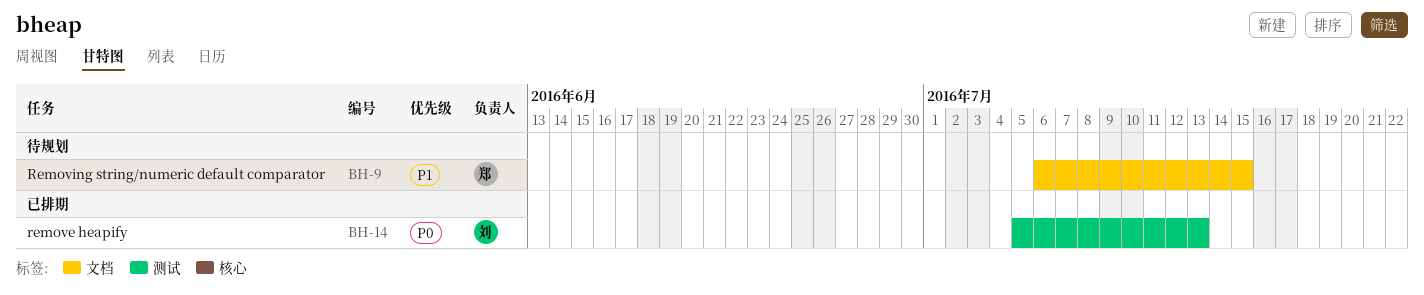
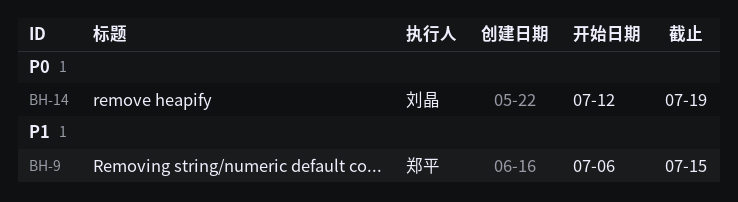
BH-14, start: Jul 5 -> Jul 12
BH-14, due: Jul 13 -> Jul 19

